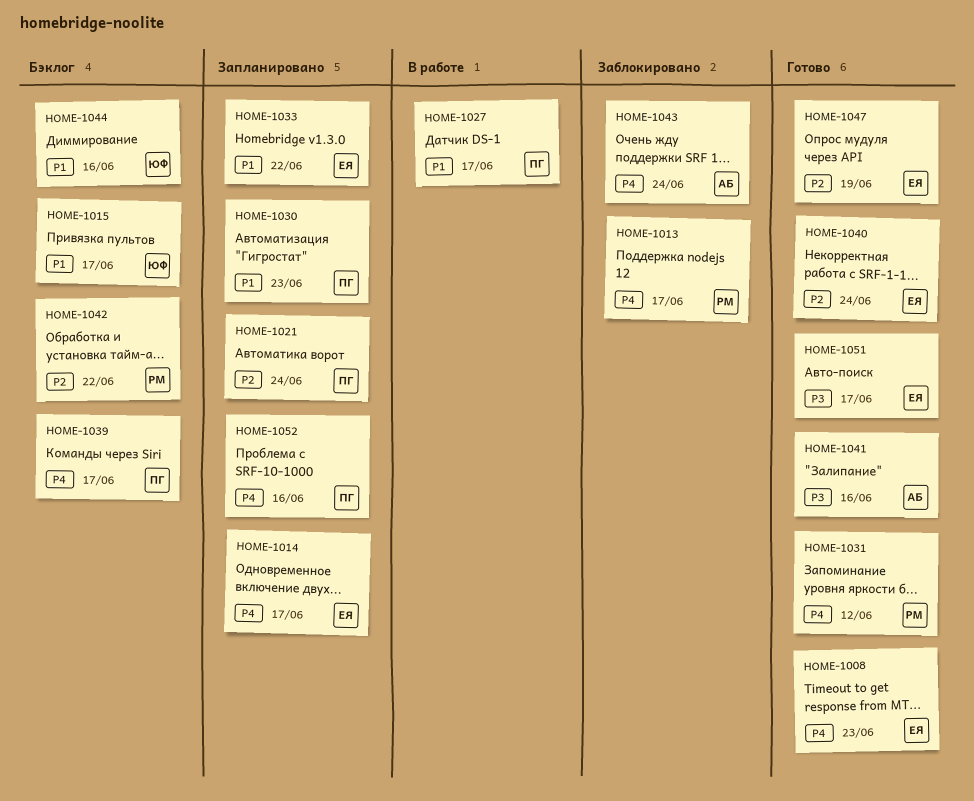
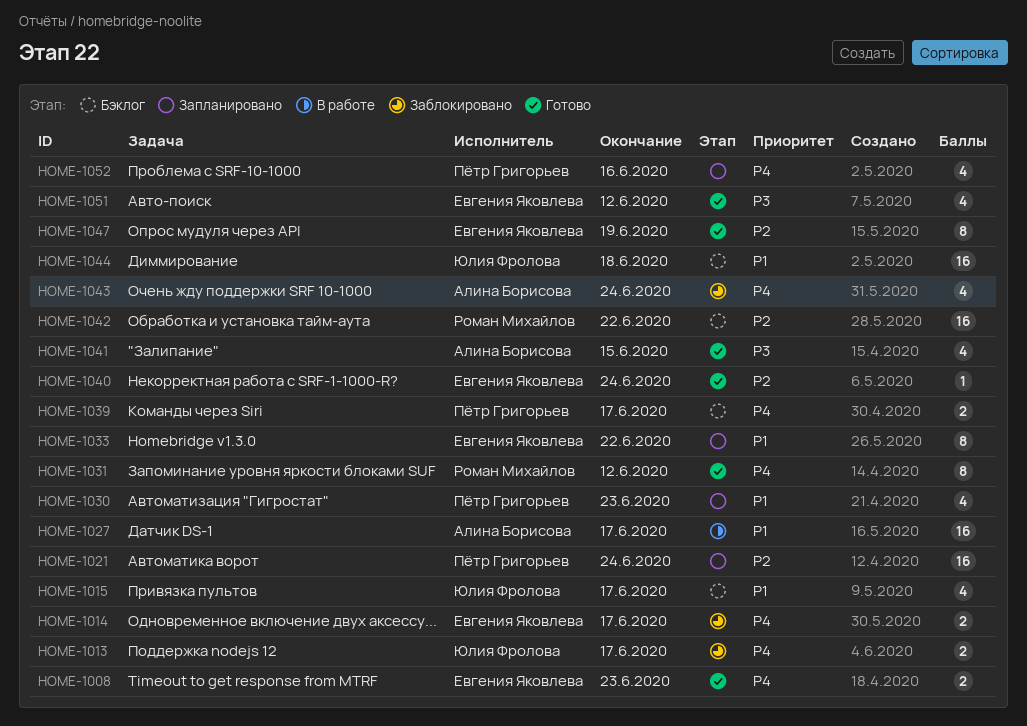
HOME-1013, owner: Роман Михайлов -> Юлия Фролова
HOME-1014, status: Запланировано -> Заблокировано
HOME-1027, owner: Пётр Григорьев -> Алина Борисова
HOME-1041, due: Jun 16 -> Jun 15
HOME-1044, due: Jun 16 -> Jun 18
HOME-1051, due: Jun 17 -> Jun 12

